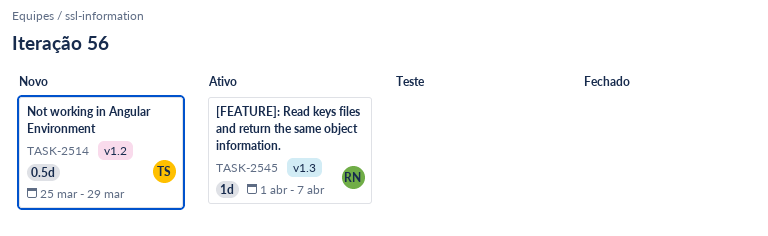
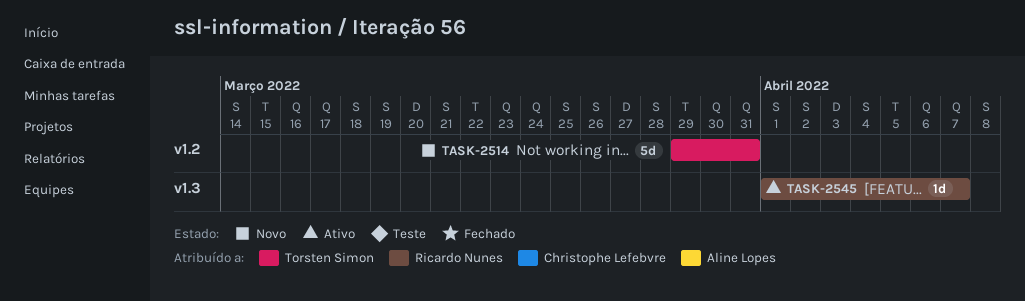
TASK-2514, estimate: 0.5d -> 5d
TASK-2514, start: Mar 25 -> Mar 29
TASK-2514, due: Mar 29 -> Mar 31

